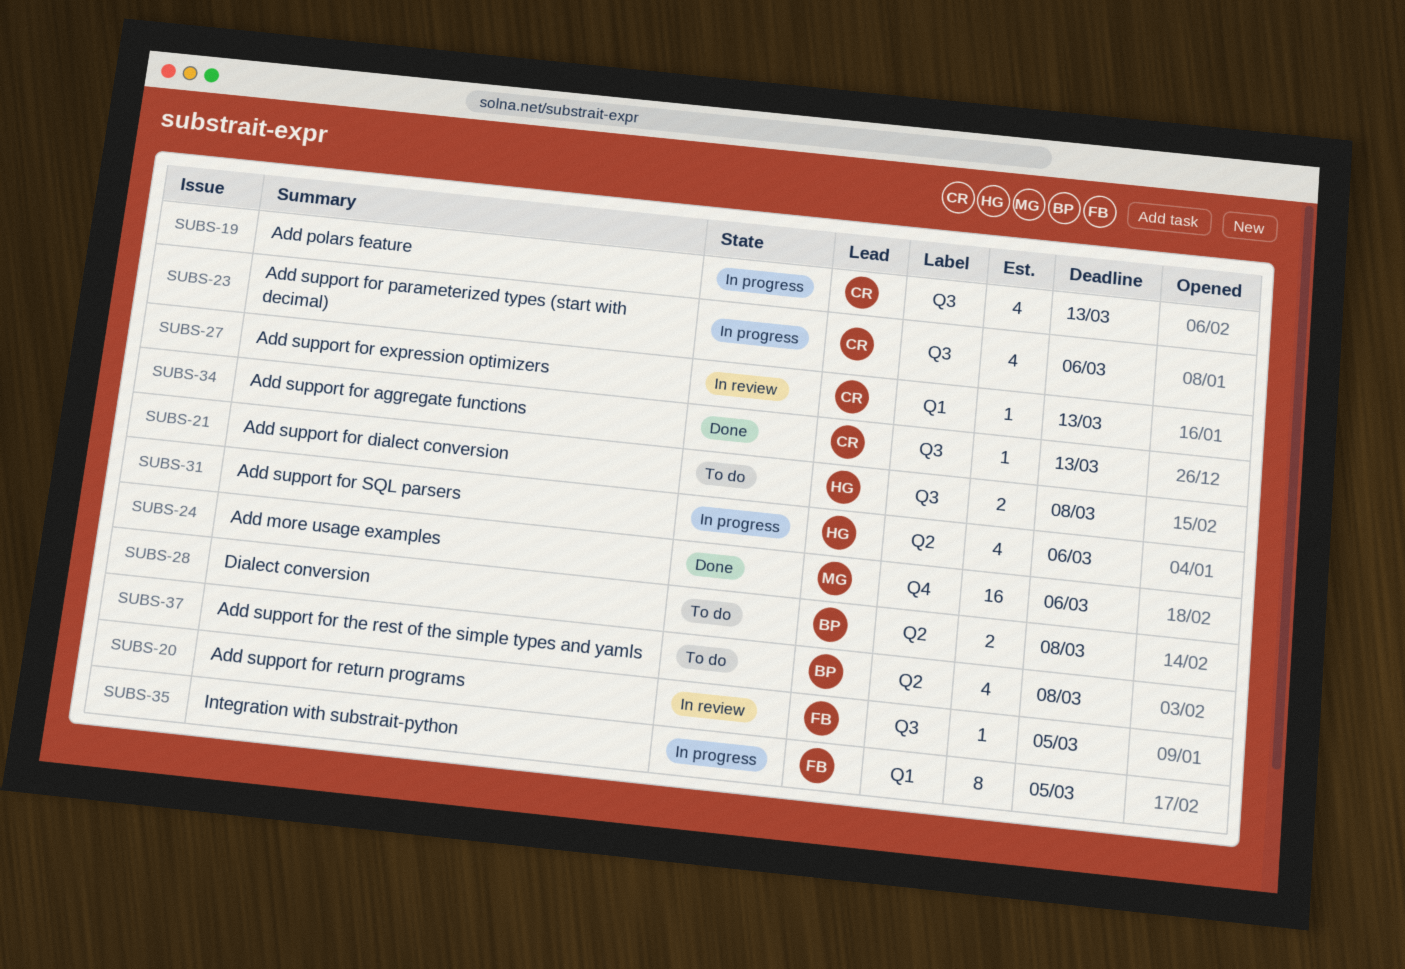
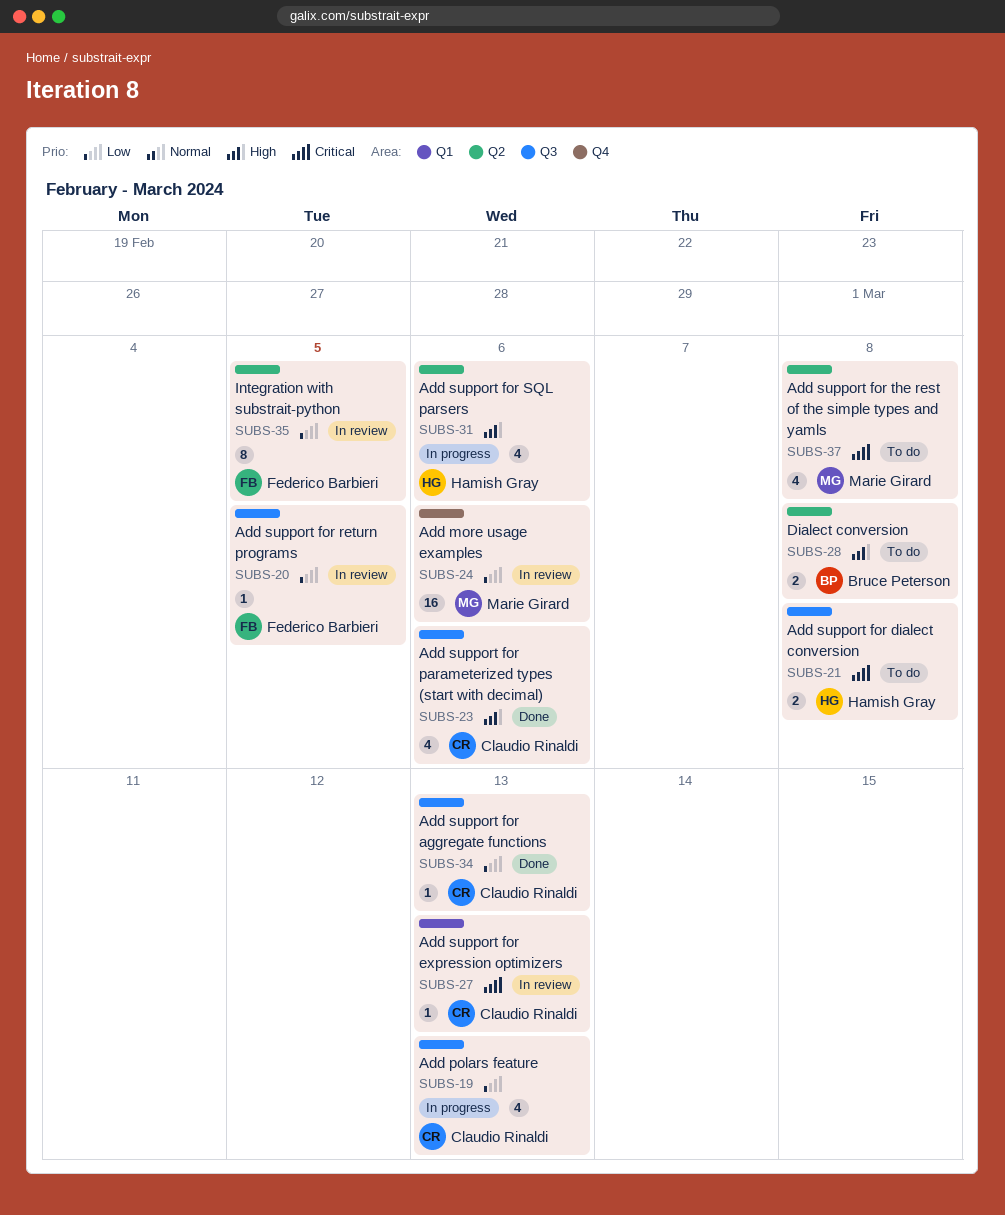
SUBS-23, status: In progress -> Done
SUBS-24, status: Done -> In review
SUBS-35, status: In progress -> In review
SUBS-35, label: Q1 -> Q2
SUBS-37, owner: Bruce Peterson -> Marie Girard

